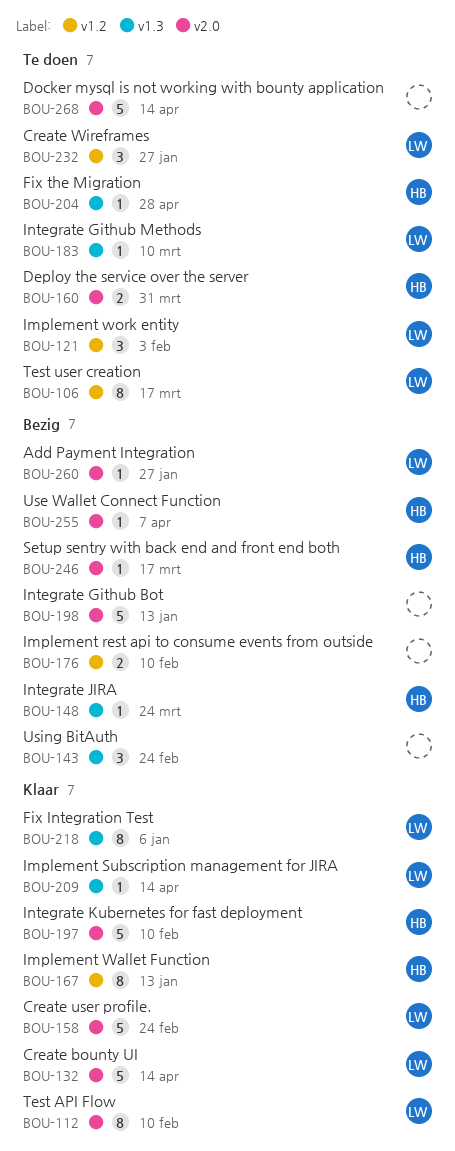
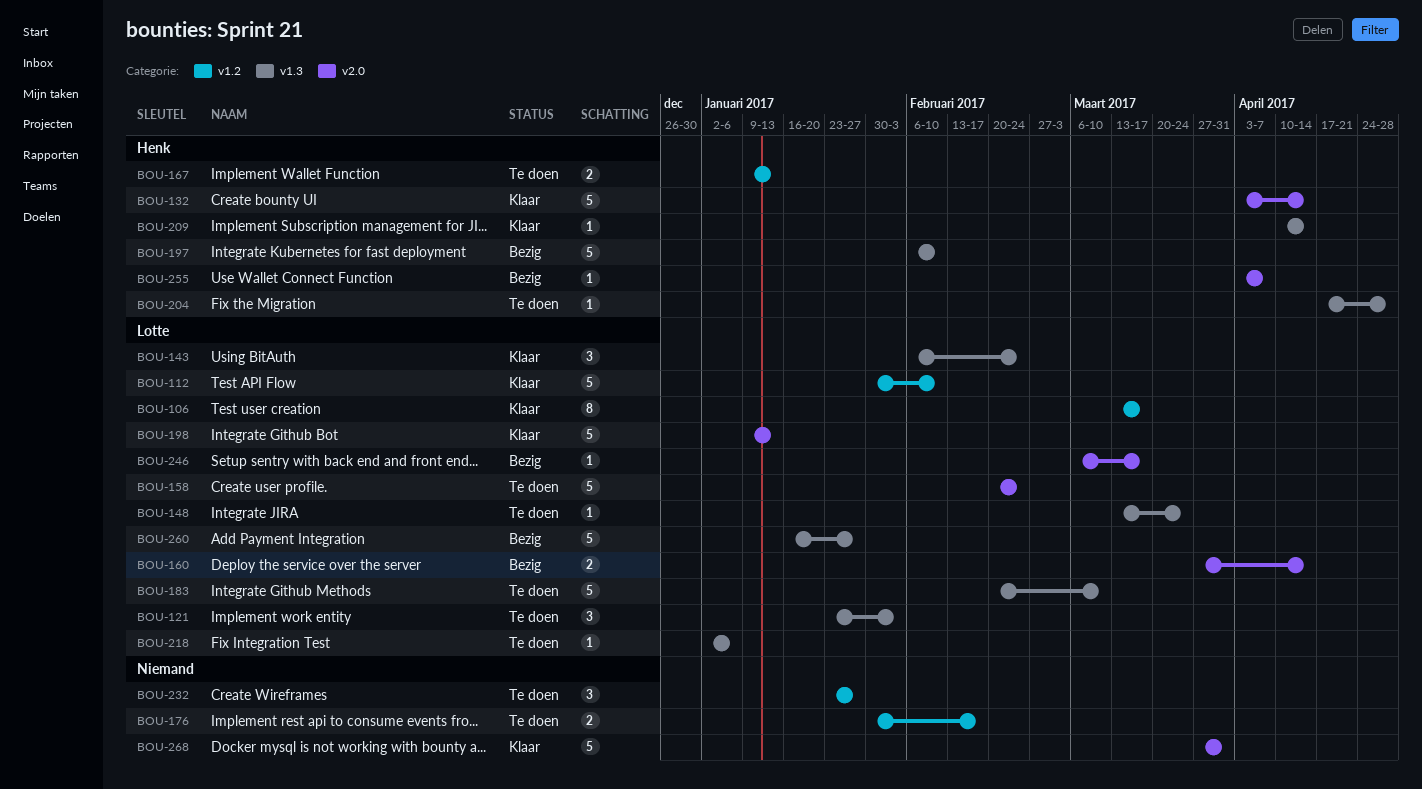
BOU-106, status: Te doen -> Klaar
BOU-112, label: v2.0 -> v1.2
BOU-112, estimate: 8 -> 5
BOU-121, label: v1.2 -> v1.3
BOU-132, owner: Lotte -> Henk
BOU-143, status: Bezig -> Klaar
BOU-143, owner: none -> Lotte
BOU-148, status: Bezig -> Te doen
BOU-148, owner: Henk -> Lotte
BOU-158, status: Klaar -> Te doen
BOU-160, status: Te doen -> Bezig
BOU-160, owner: Henk -> Lotte
BOU-160, due: Mar 31 -> Apr 14
BOU-167, status: Klaar -> Te doen
BOU-167, estimate: 8 -> 2
BOU-176, status: Bezig -> Te doen
BOU-176, due: Feb 10 -> Feb 17
BOU-183, estimate: 1 -> 5
BOU-197, status: Klaar -> Bezig
BOU-197, label: v2.0 -> v1.3
BOU-198, status: Bezig -> Klaar
BOU-198, owner: none -> Lotte
BOU-209, owner: Lotte -> Henk
BOU-218, status: Klaar -> Te doen
BOU-218, estimate: 8 -> 1
BOU-232, owner: Lotte -> none
BOU-246, owner: Henk -> Lotte
BOU-260, label: v2.0 -> v1.3
BOU-260, estimate: 1 -> 5
BOU-268, status: Te doen -> Klaar
BOU-268, due: Apr 14 -> Mar 31

